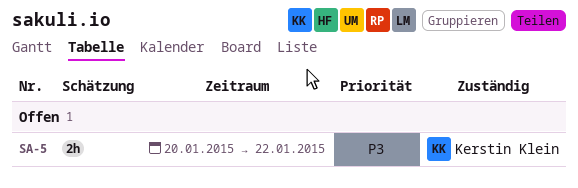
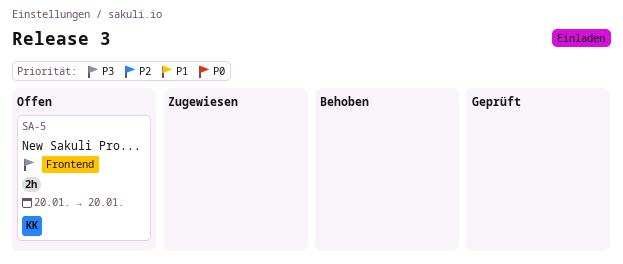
SA-5, due: Jan 22 -> Jan 20

